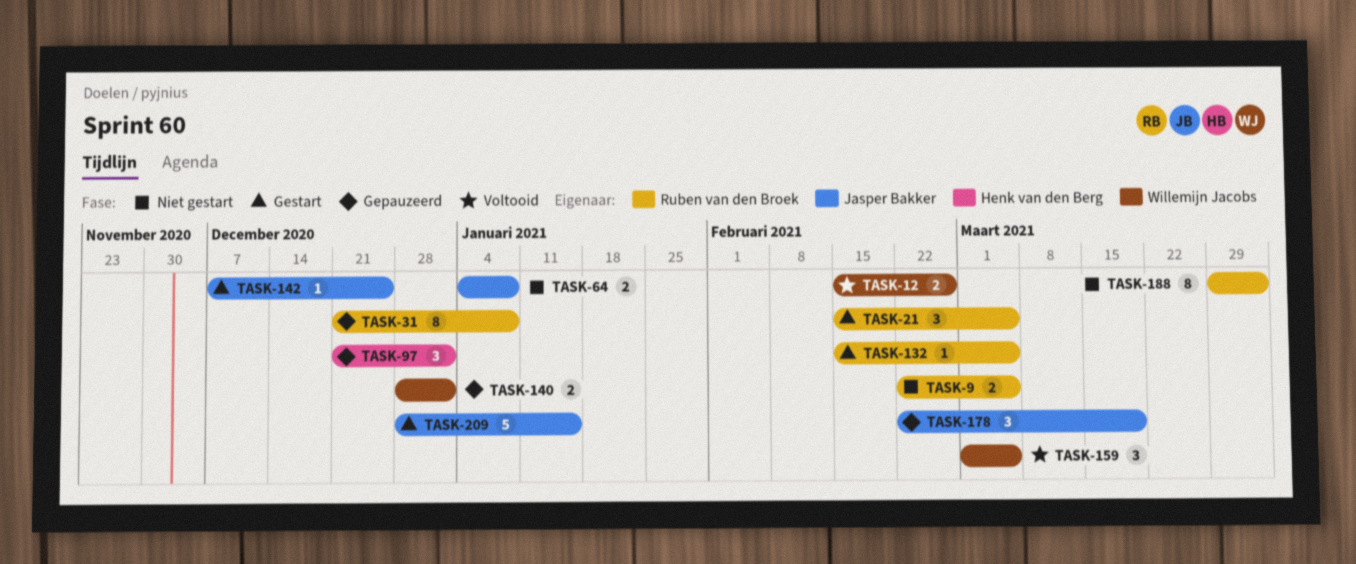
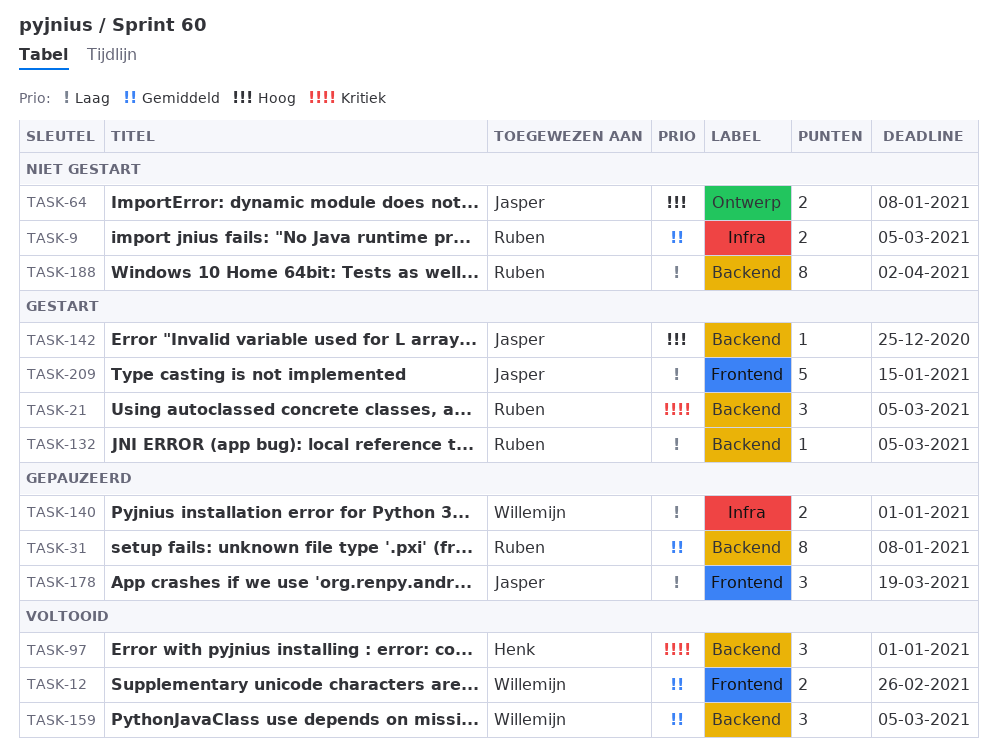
TASK-97, status: Gepauzeerd -> Voltooid

